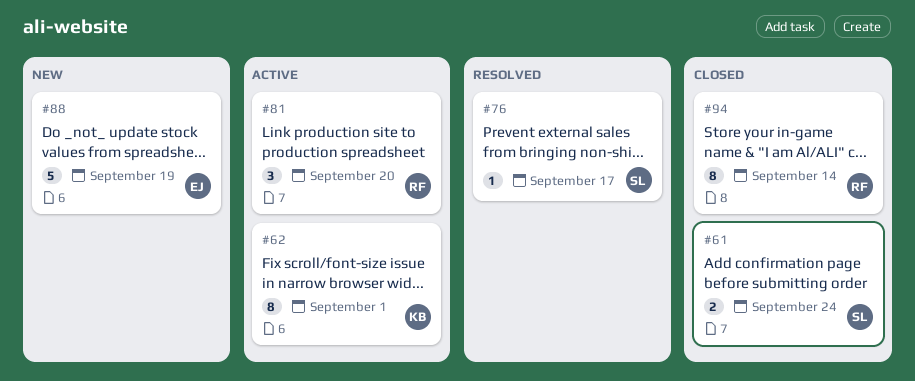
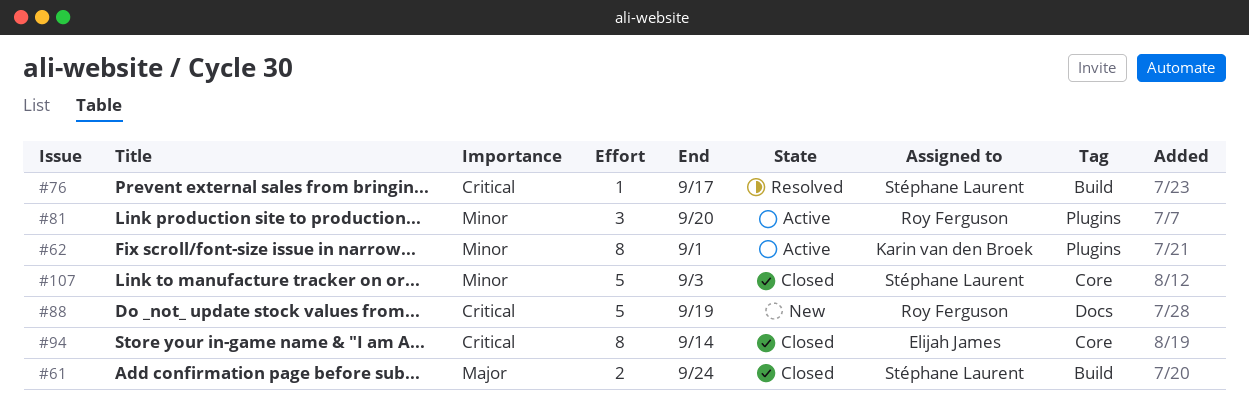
#88, owner: Elijah James -> Roy Ferguson
#94, owner: Roy Ferguson -> Elijah James
#107: none -> present

